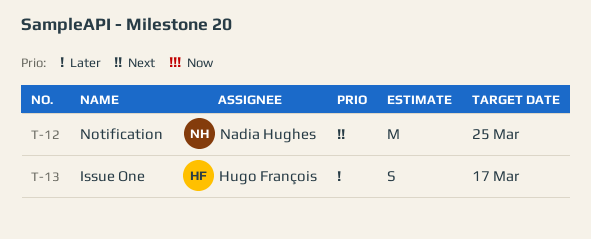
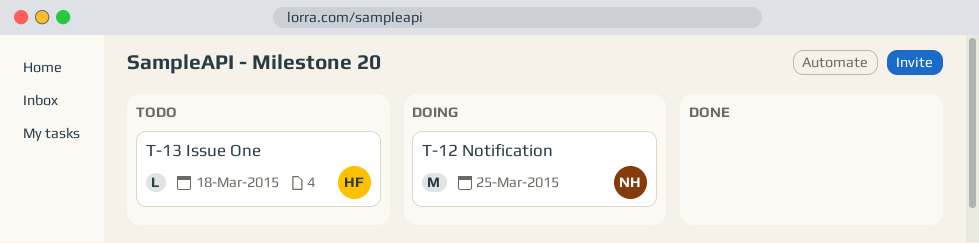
T-13, estimate: S -> L
T-13, due: Mar 17 -> Mar 18

